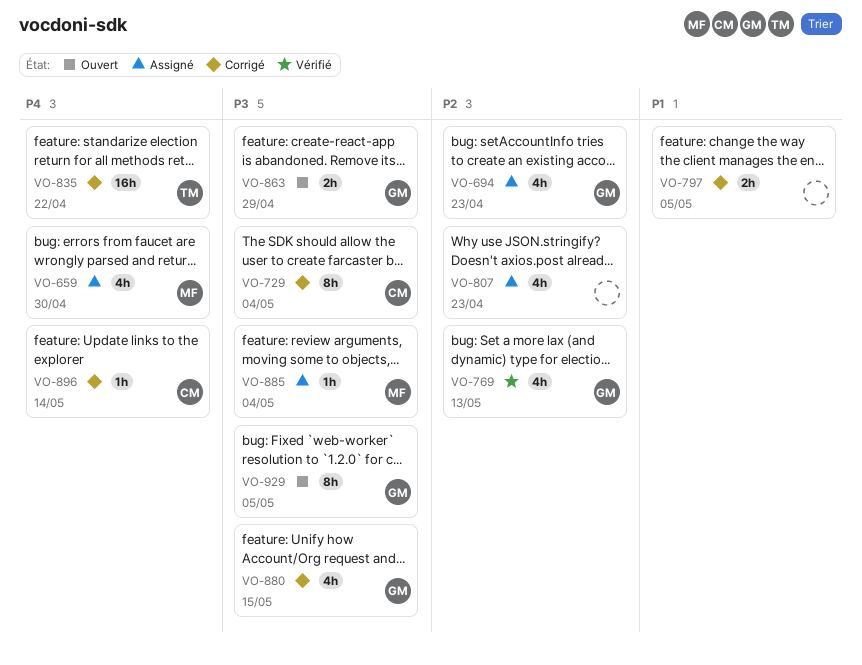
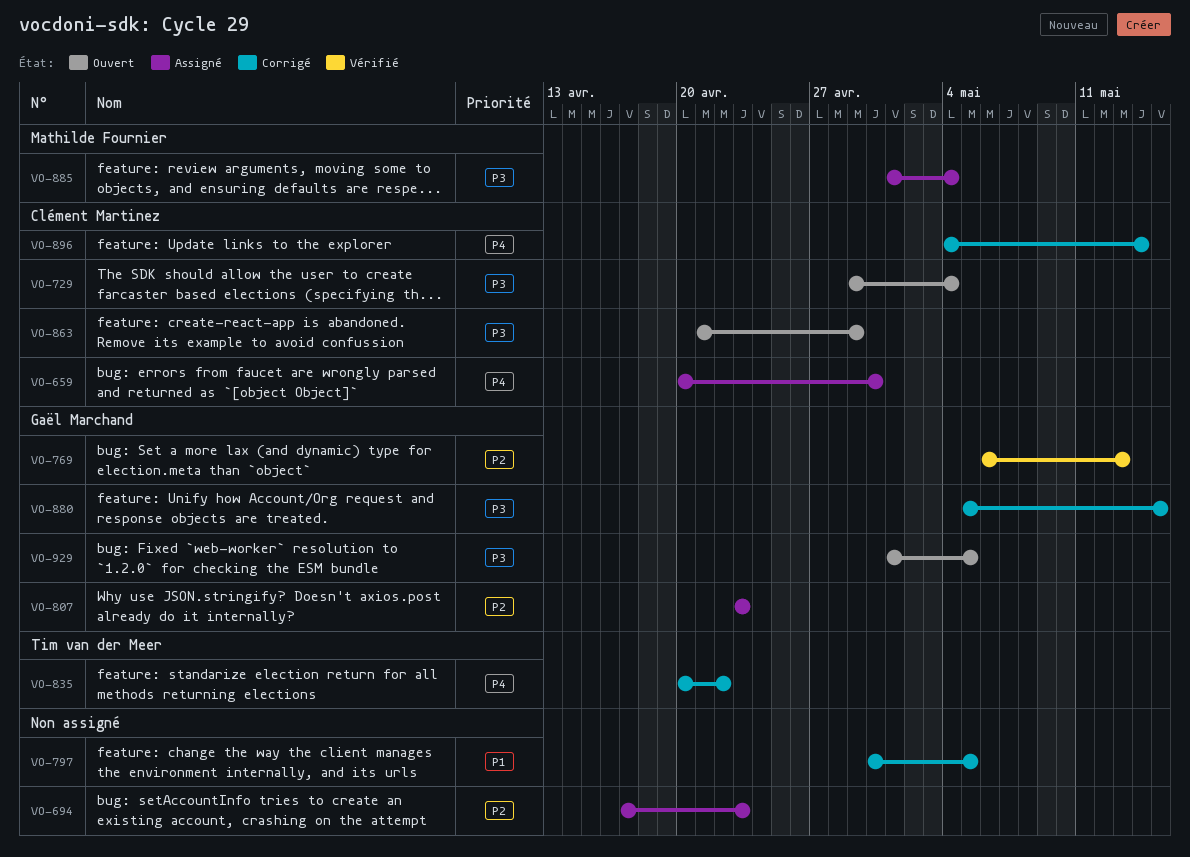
VO-659, owner: Mathilde Fournier -> Clément Martinez
VO-694, owner: Gaël Marchand -> none
VO-729, status: Corrigé -> Ouvert
VO-807, owner: none -> Gaël Marchand
VO-863, owner: Gaël Marchand -> Clément Martinez

